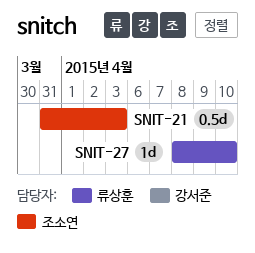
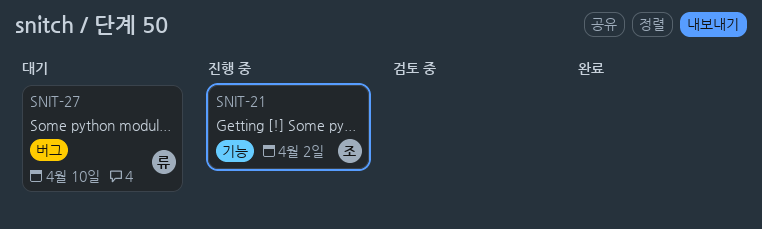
SNIT-21, due: Apr 3 -> Apr 2

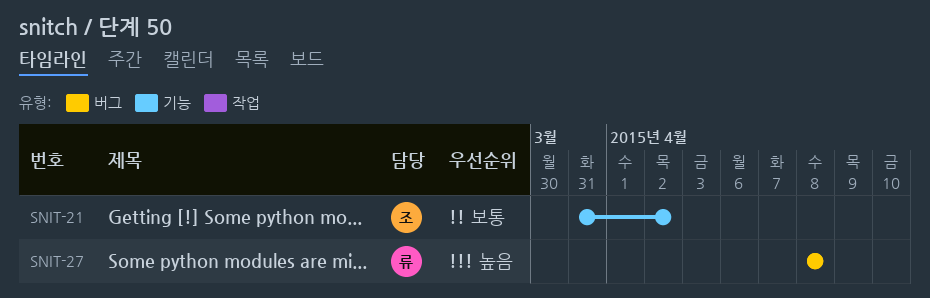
SNIT-27, due: Apr 10 -> Apr 8

